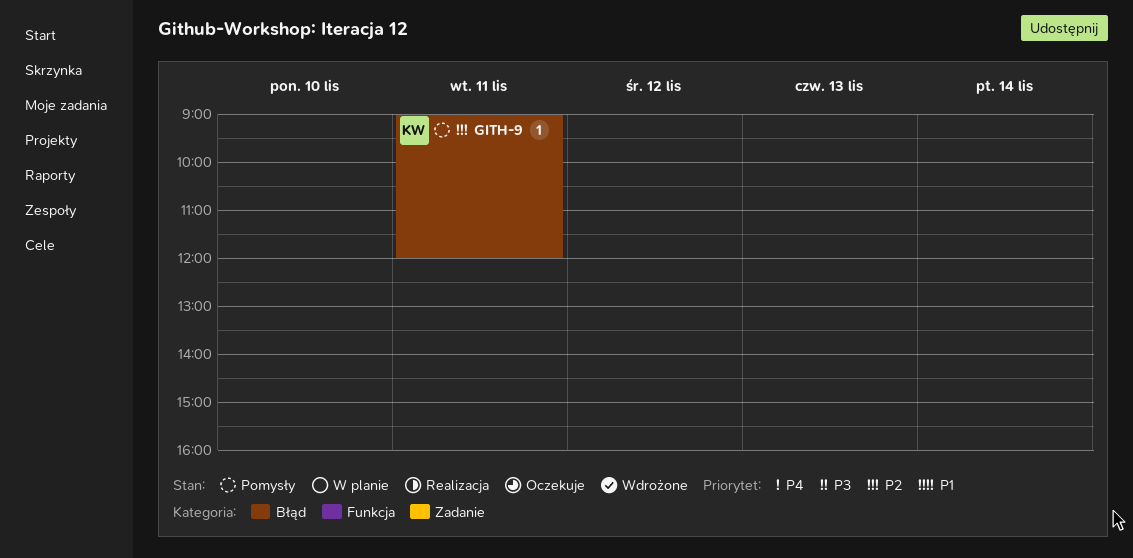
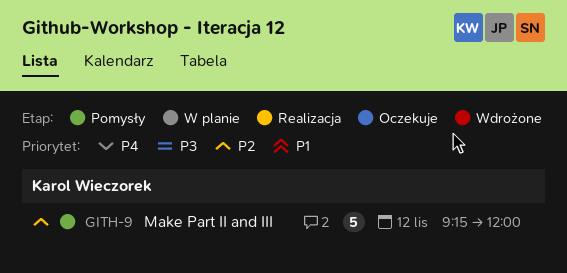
GITH-9, estimate: 1 -> 5
GITH-9, day: Nov 11 -> Nov 12
GITH-9, begins: 09:00 -> 09:15

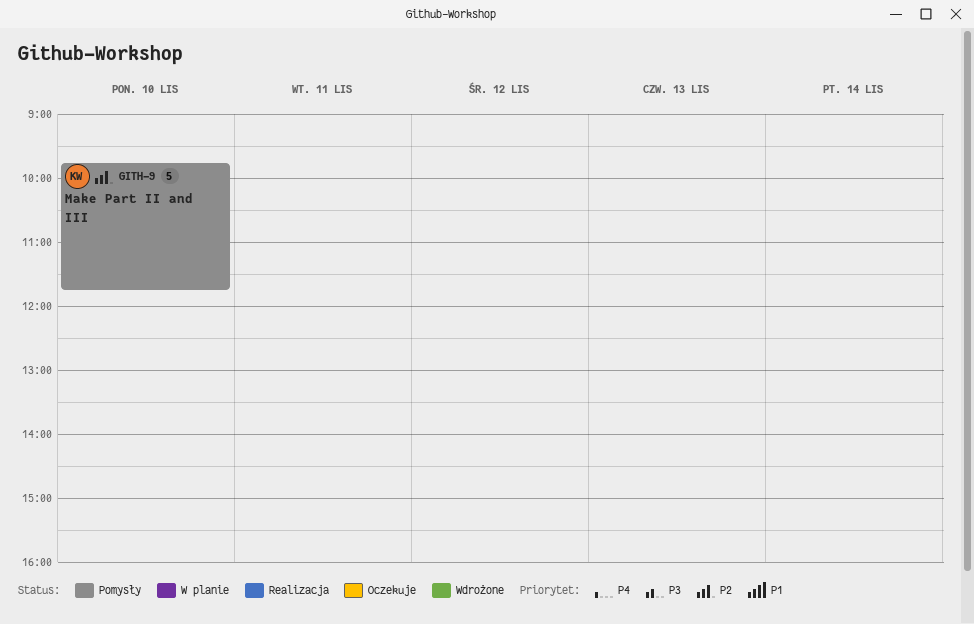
GITH-9, day: Nov 12 -> Nov 10
GITH-9, begins: 09:15 -> 09:45
GITH-9, ends: 12:00 -> 11:45

